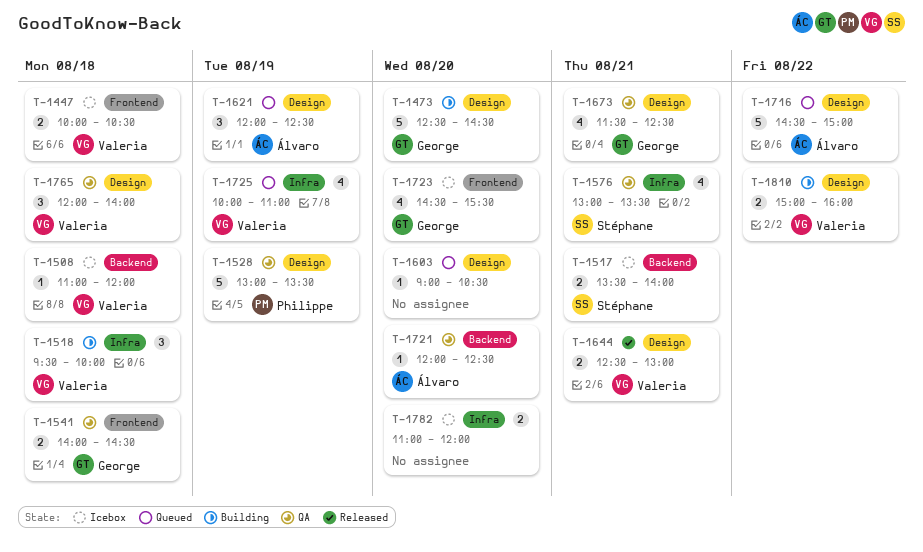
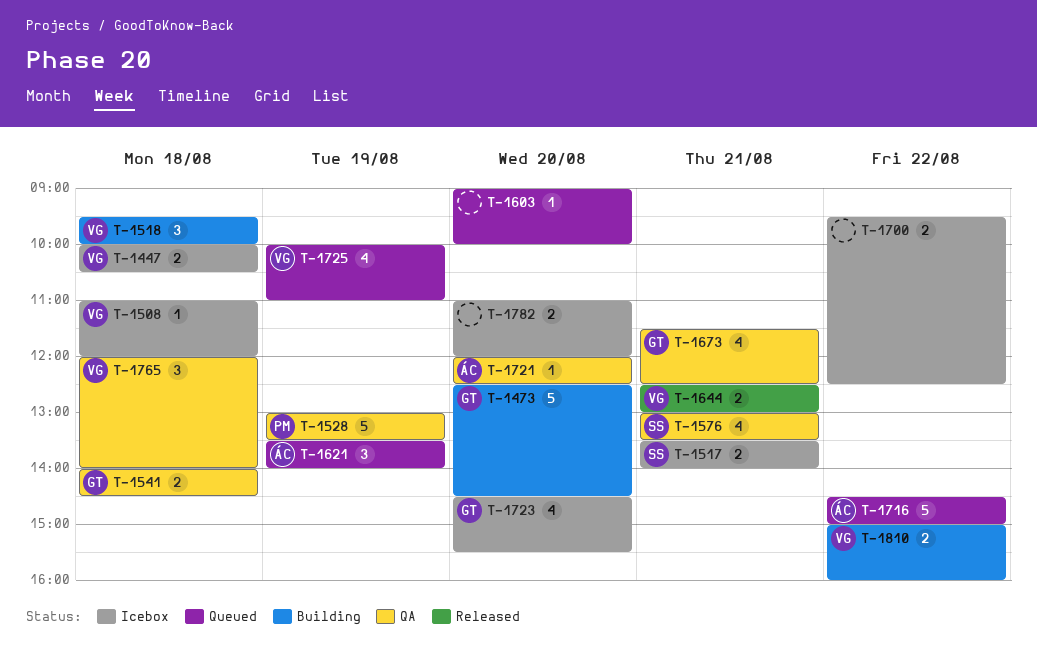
T-1603, ends: 10:30 -> 10:00
T-1621, begins: 12:00 -> 13:30
T-1621, ends: 12:30 -> 14:00
T-1700: none -> present

